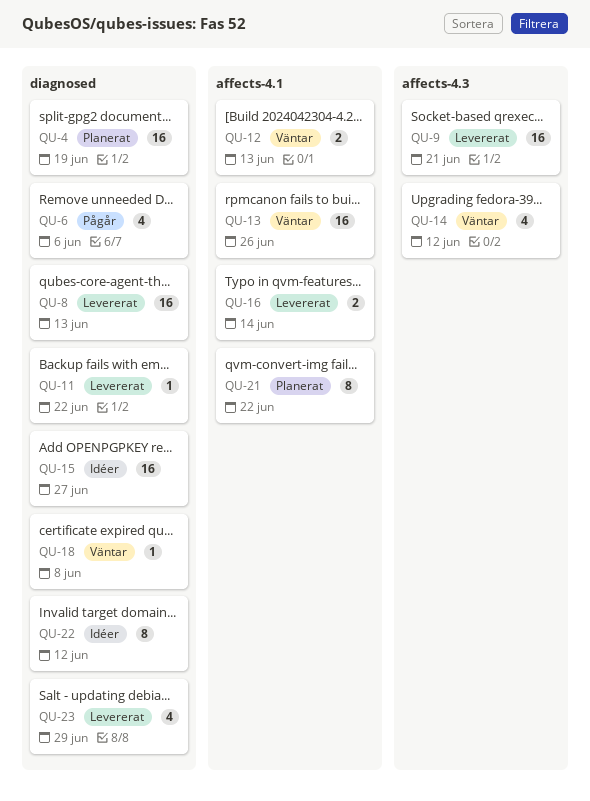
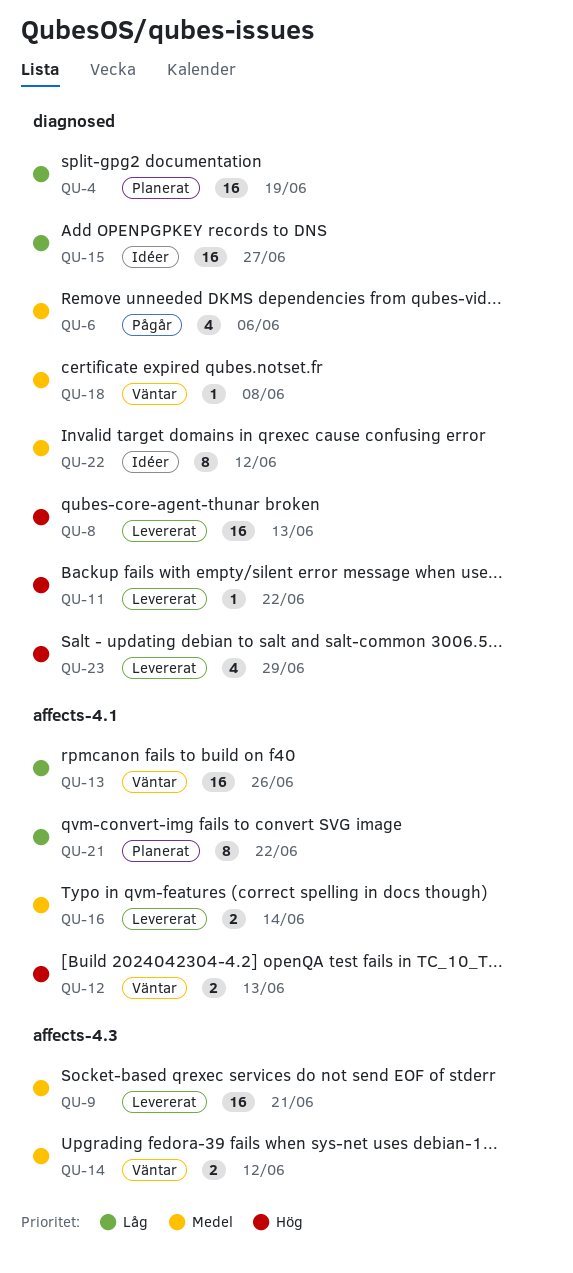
QU-14, estimate: 4 -> 2

